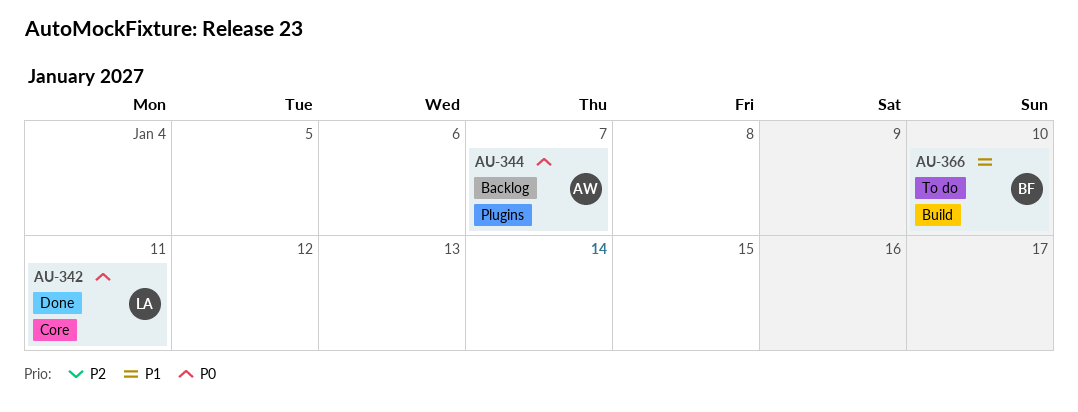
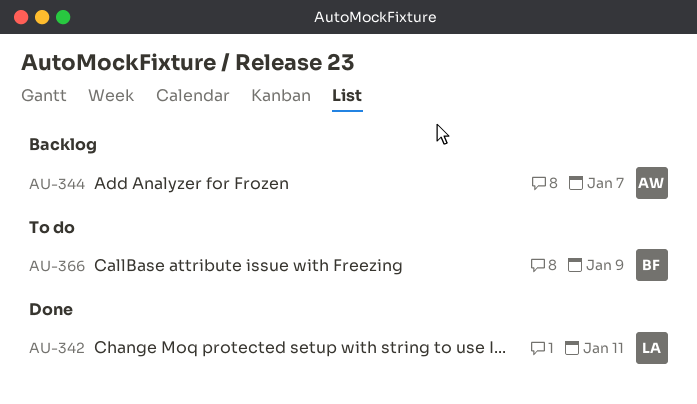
AU-366, due: Jan 10 -> Jan 9

